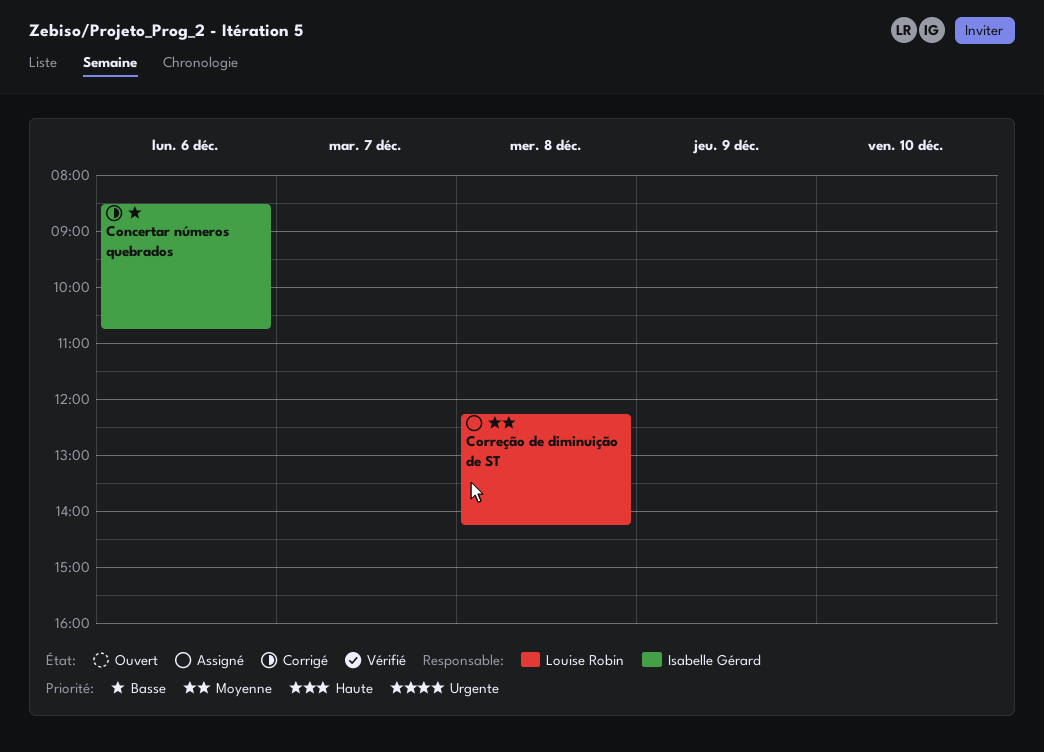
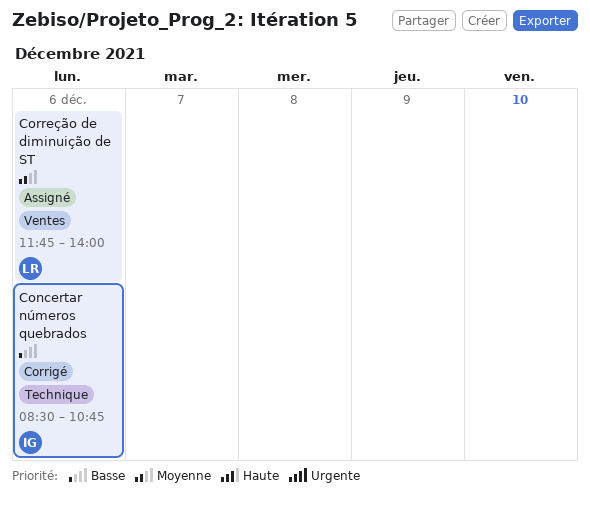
Correção de diminuição de ST, day: Dec 8 -> Dec 6
Correção de diminuição de ST, begins: 12:15 -> 11:45
Correção de diminuição de ST, ends: 14:15 -> 14:00

